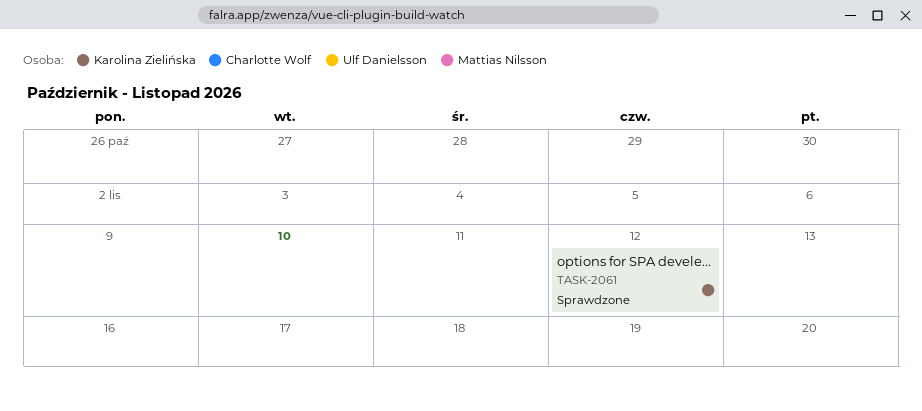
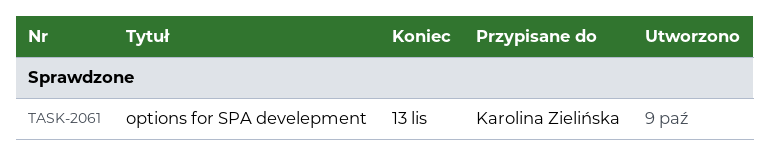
TASK-2061, due: Nov 12 -> Nov 13

